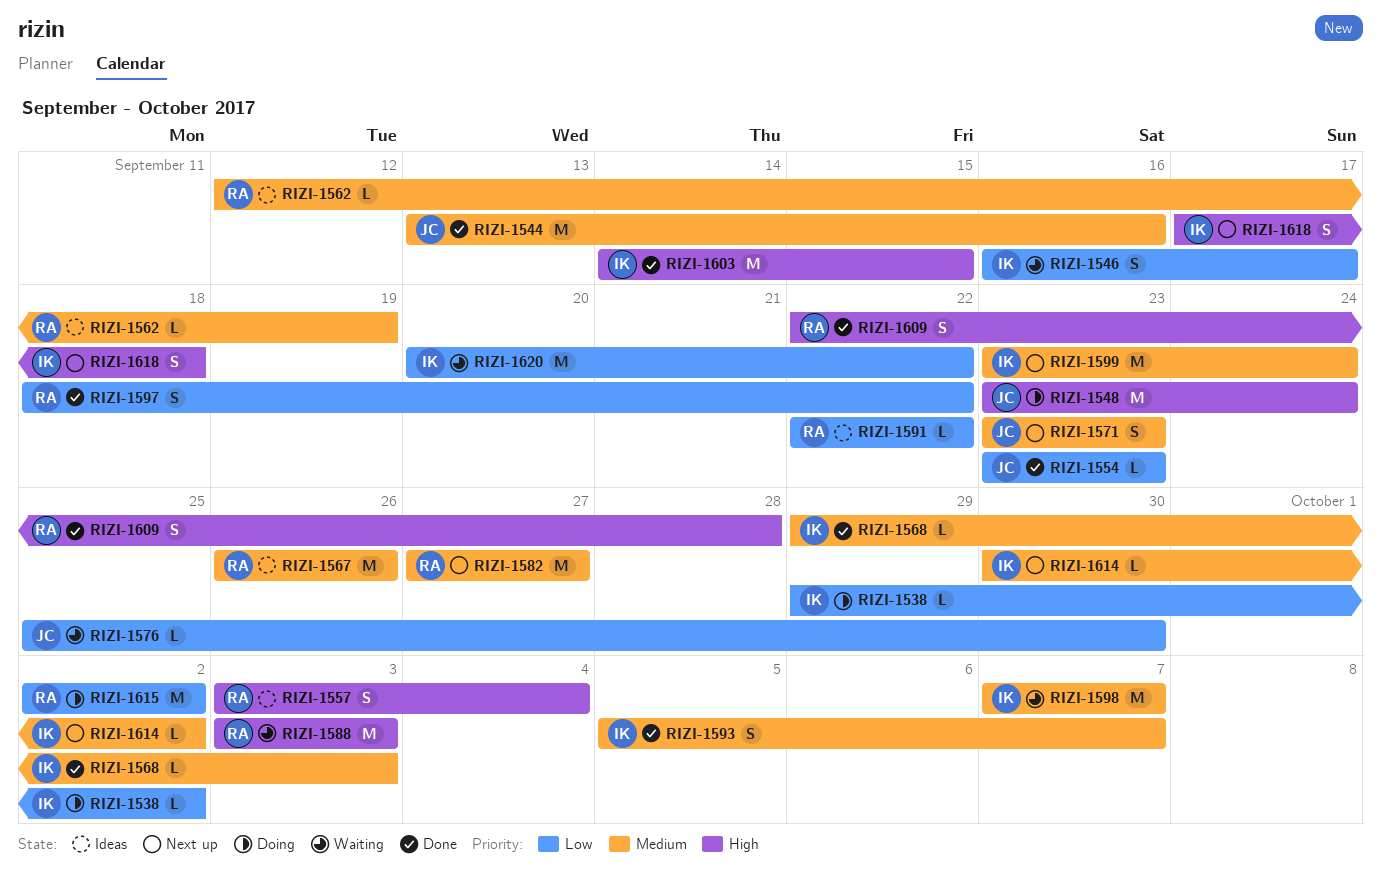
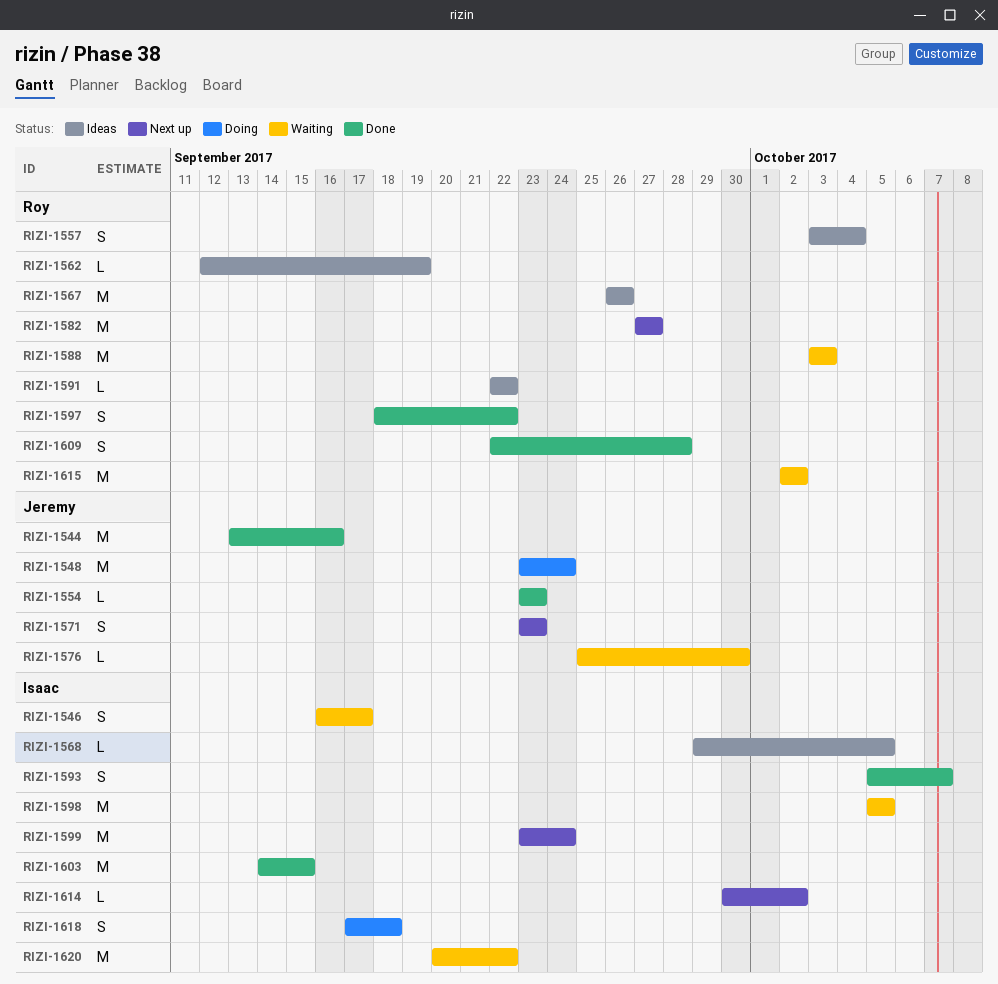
RIZI-1538: present -> none
RIZI-1568, status: Done -> Ideas
RIZI-1568, due: Oct 3 -> Oct 5
RIZI-1598, start: Oct 7 -> Oct 5
RIZI-1598, due: Oct 7 -> Oct 5
RIZI-1615, status: Doing -> Waiting
RIZI-1618, status: Next up -> Doing

